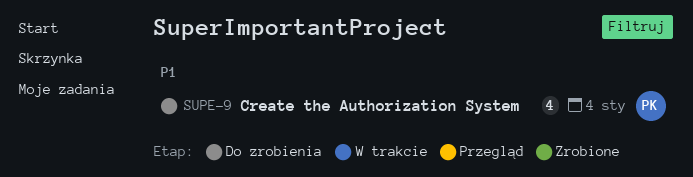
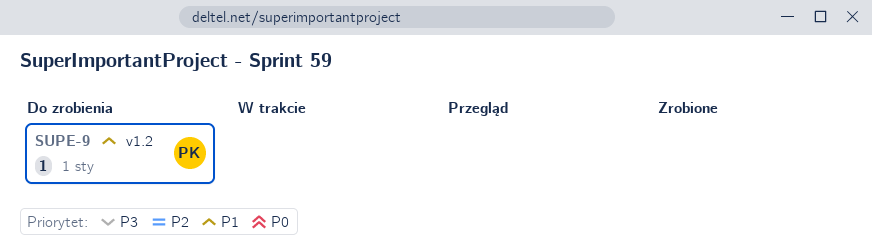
SUPE-9, estimate: 4 -> 1
SUPE-9, due: Jan 4 -> Jan 1

